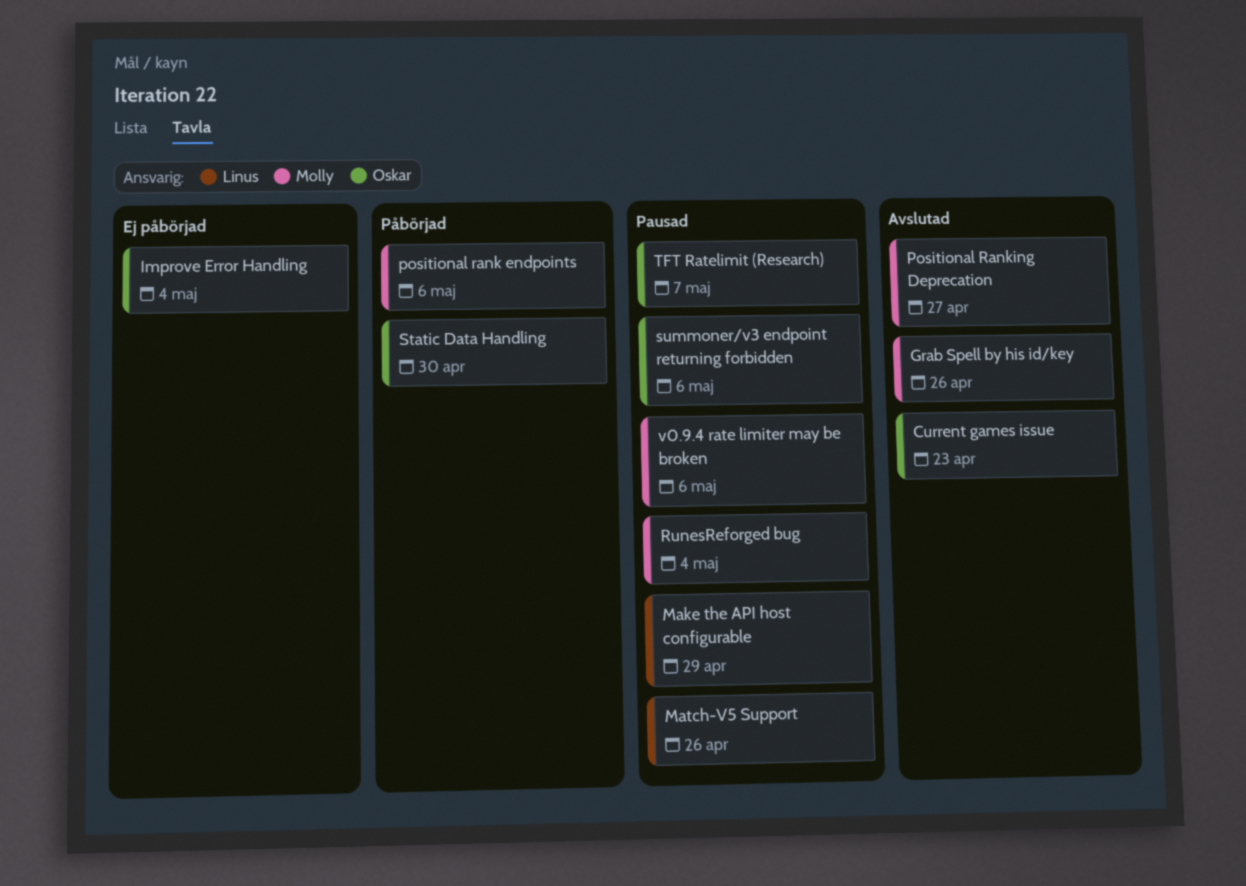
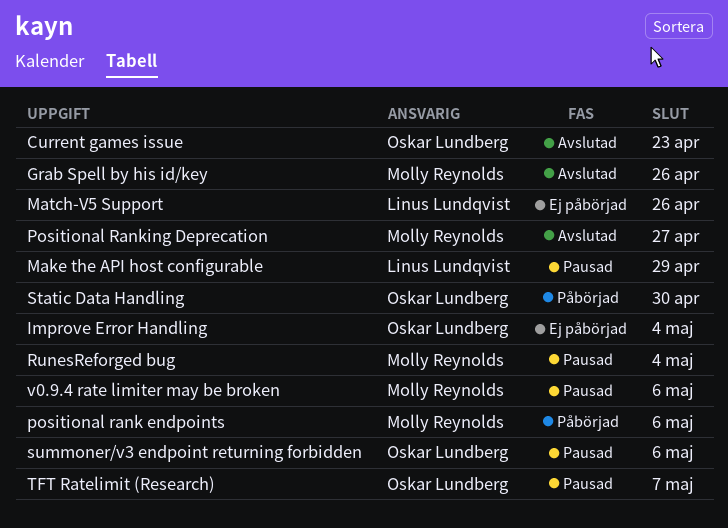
Match-V5 Support, status: Pausad -> Ej påbörjad

